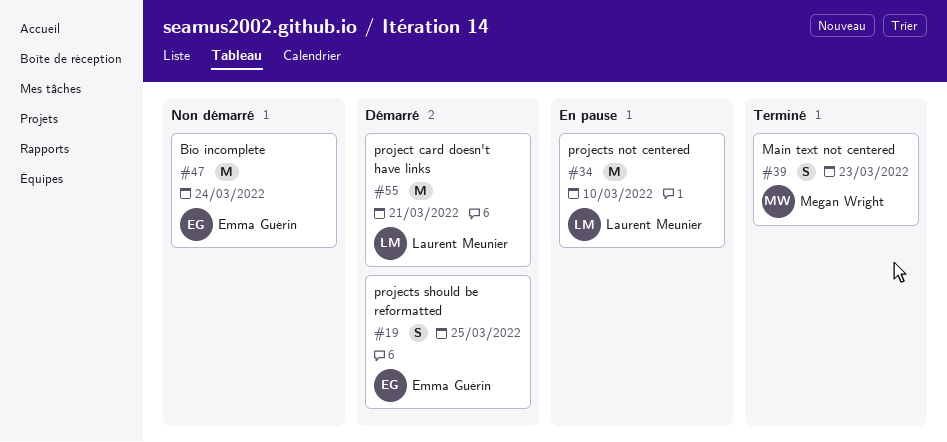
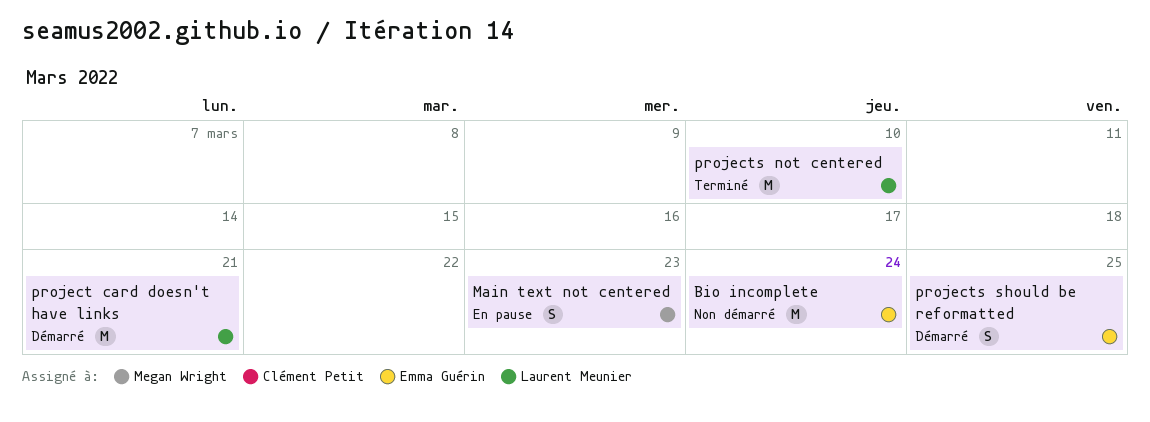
Main text not centered, status: Terminé -> En pause
projects not centered, status: En pause -> Terminé

